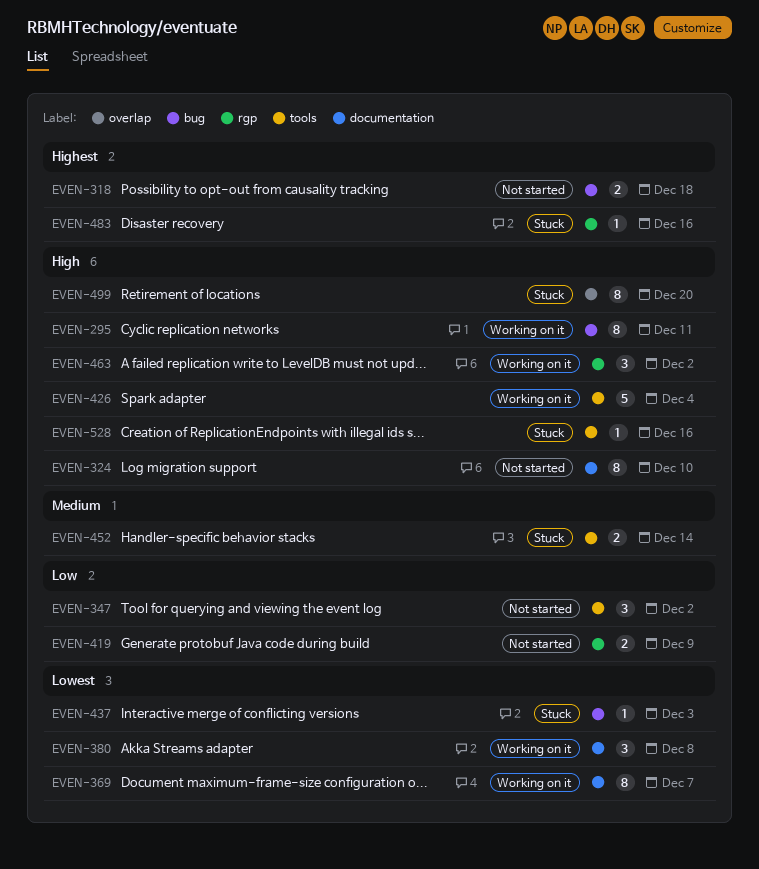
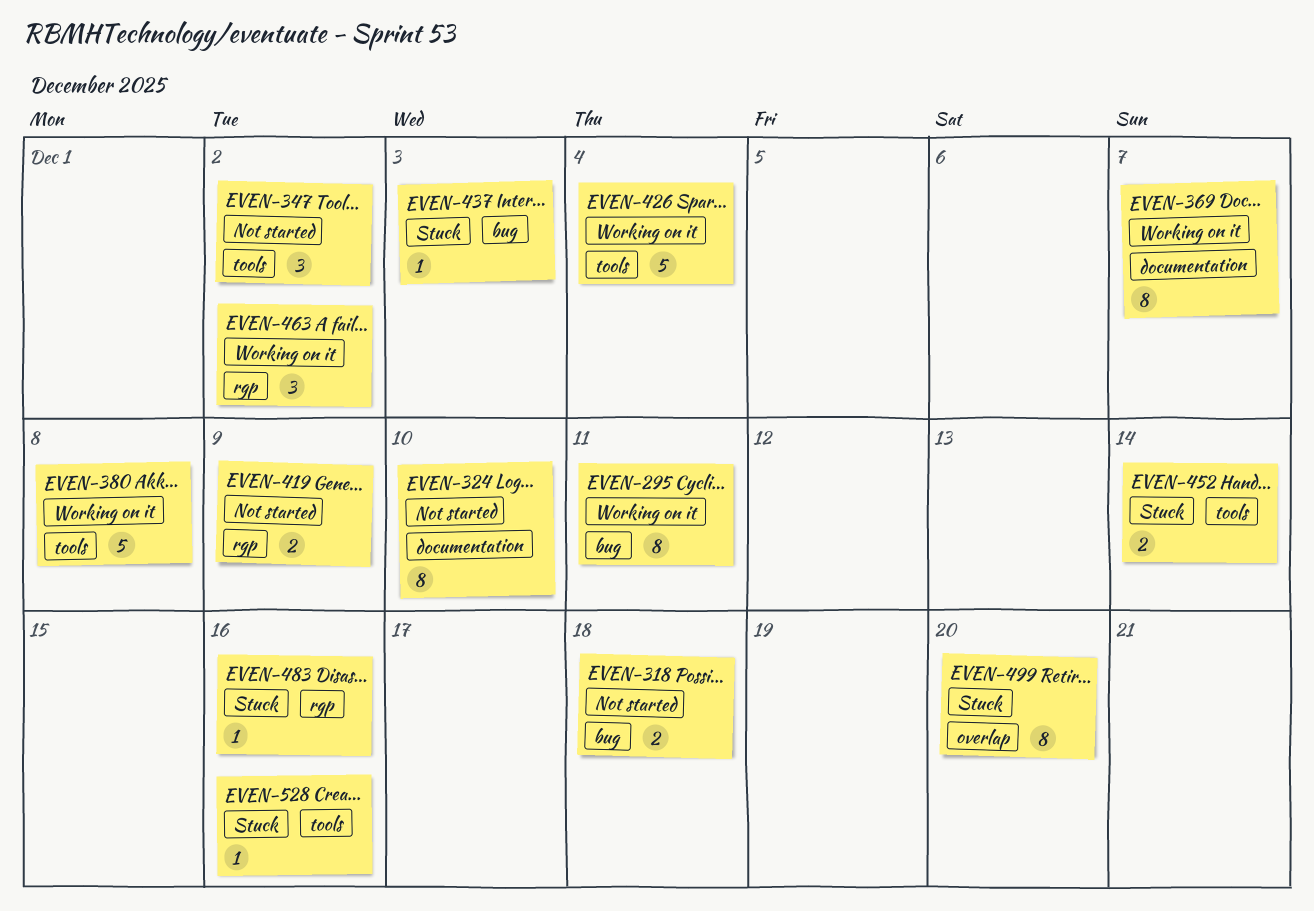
EVEN-380, label: documentation -> tools
EVEN-380, estimate: 3 -> 5

